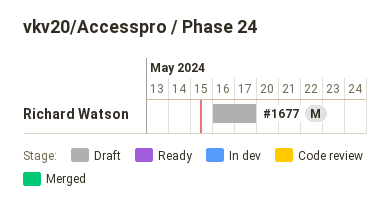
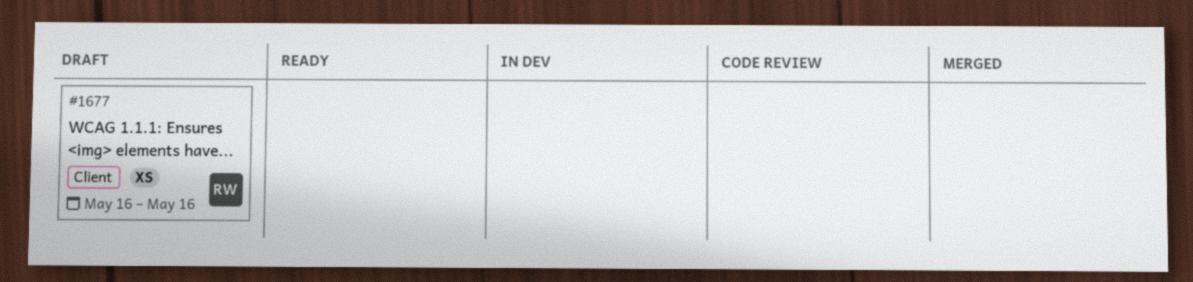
#1677, estimate: M -> XS
#1677, due: May 17 -> May 16

